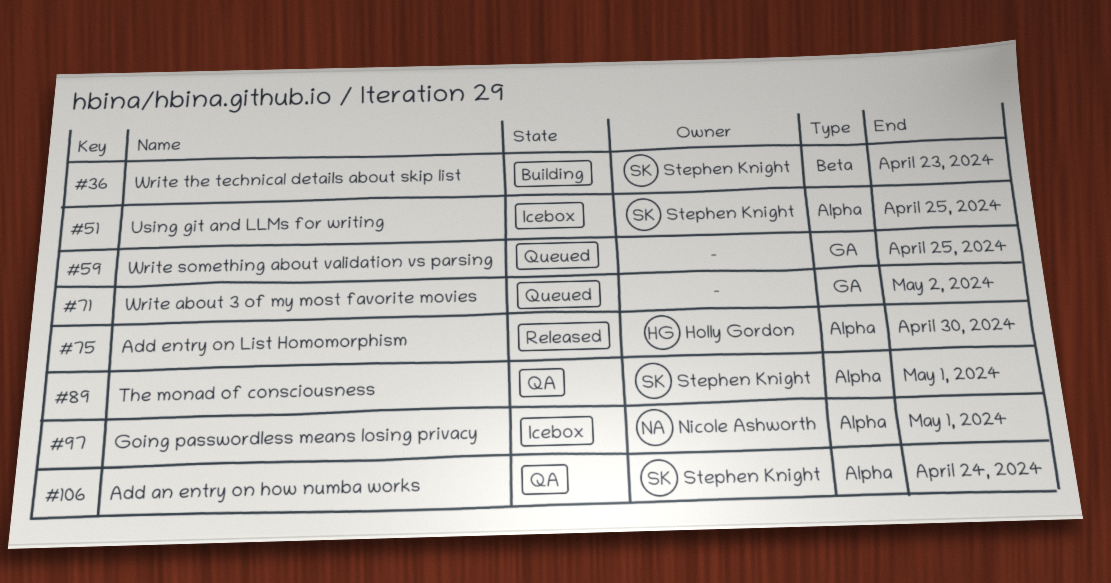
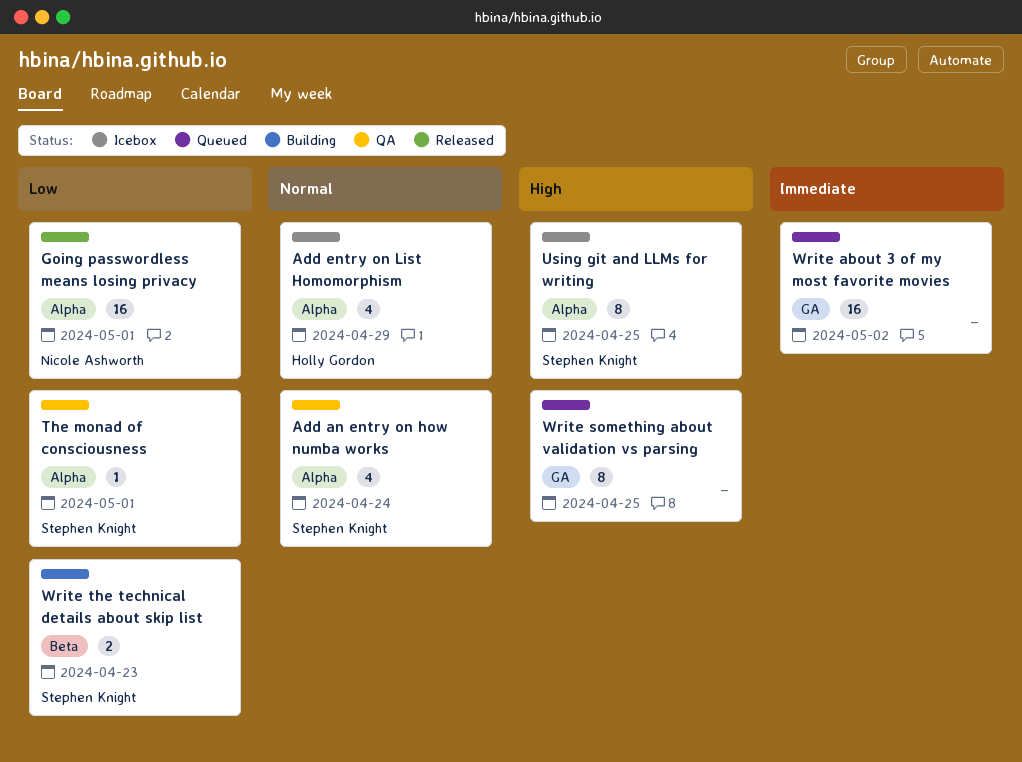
Add entry on List Homomorphism, status: Released -> Icebox
Add entry on List Homomorphism, due: Apr 30 -> Apr 29
Going passwordless means losing privacy, status: Icebox -> Released

